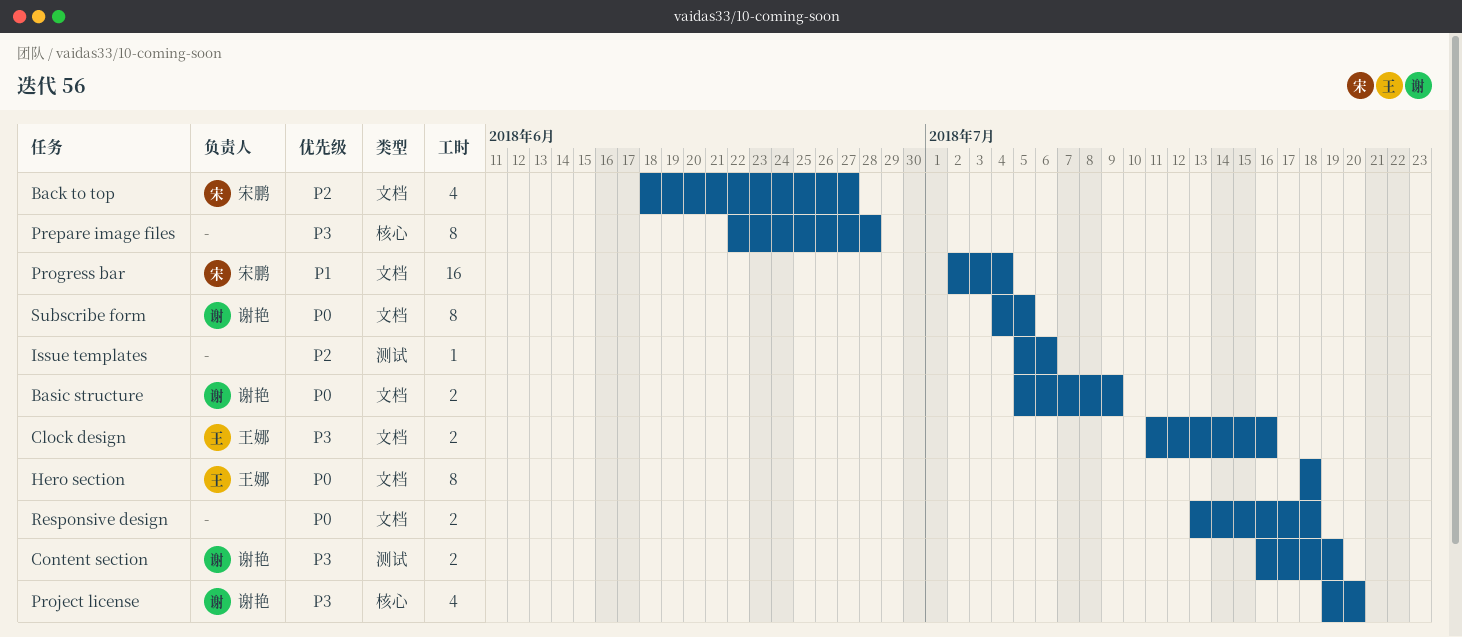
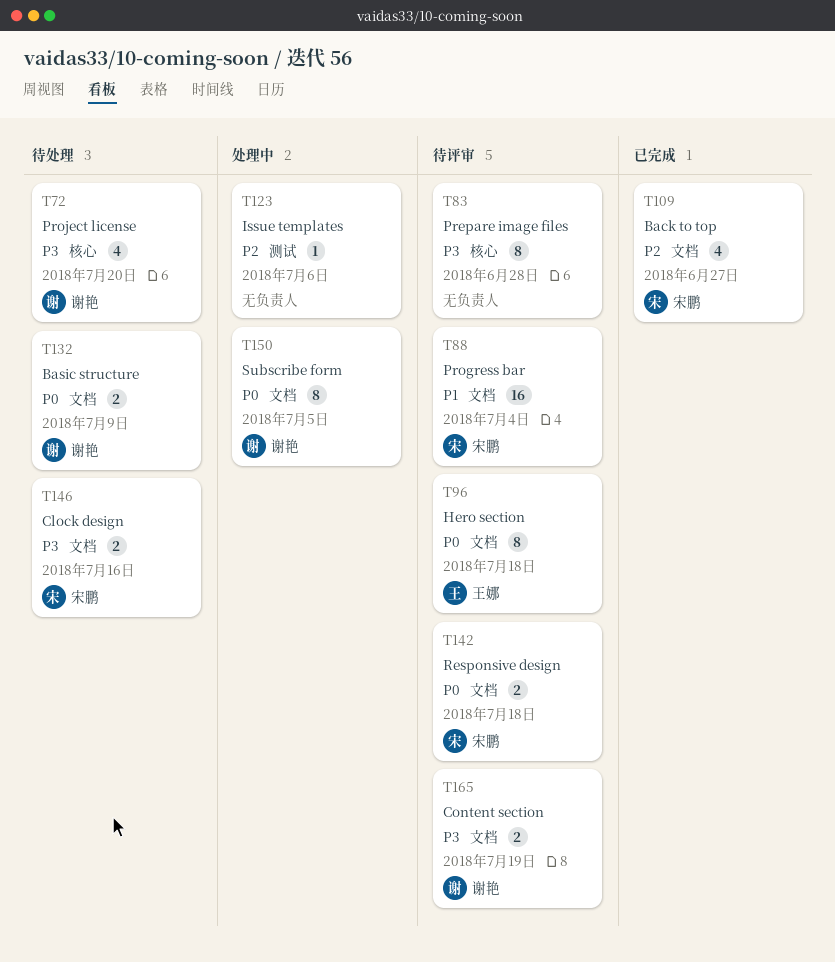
Clock design, owner: 王娜 -> 宋鹏
Content section, label: 测试 -> 文档
Responsive design, owner: none -> 宋鹏

